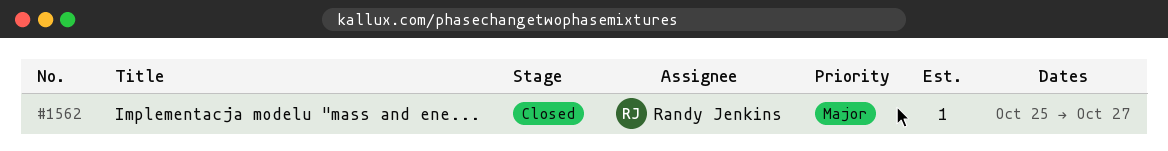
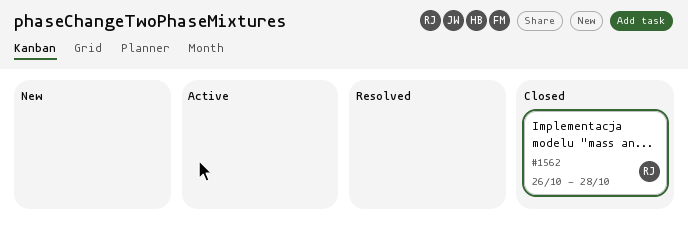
#1562, start: Oct 25 -> Oct 26
#1562, due: Oct 27 -> Oct 28

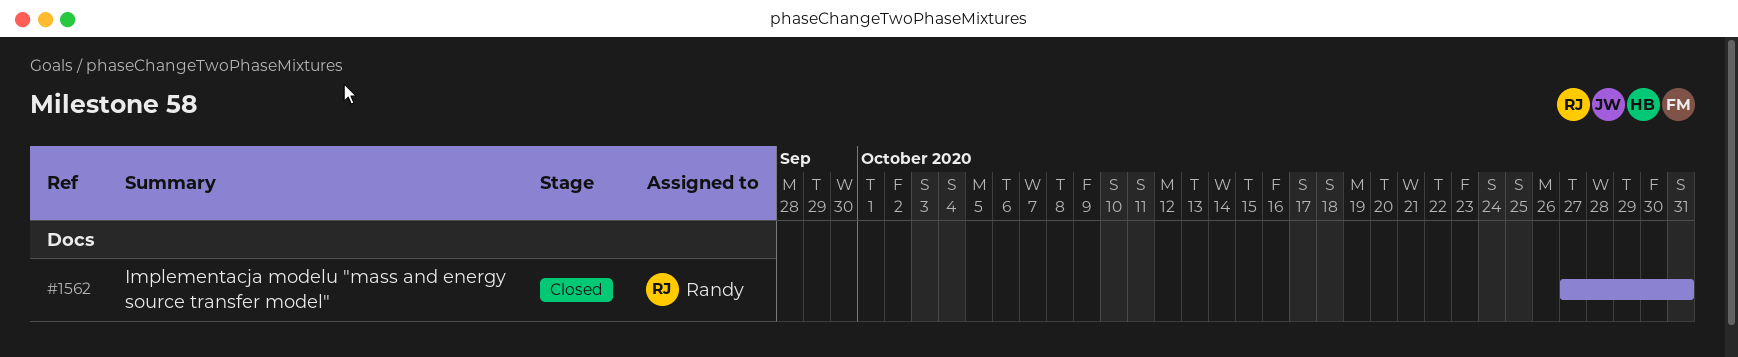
#1562, start: Oct 26 -> Oct 27
#1562, due: Oct 28 -> Oct 31

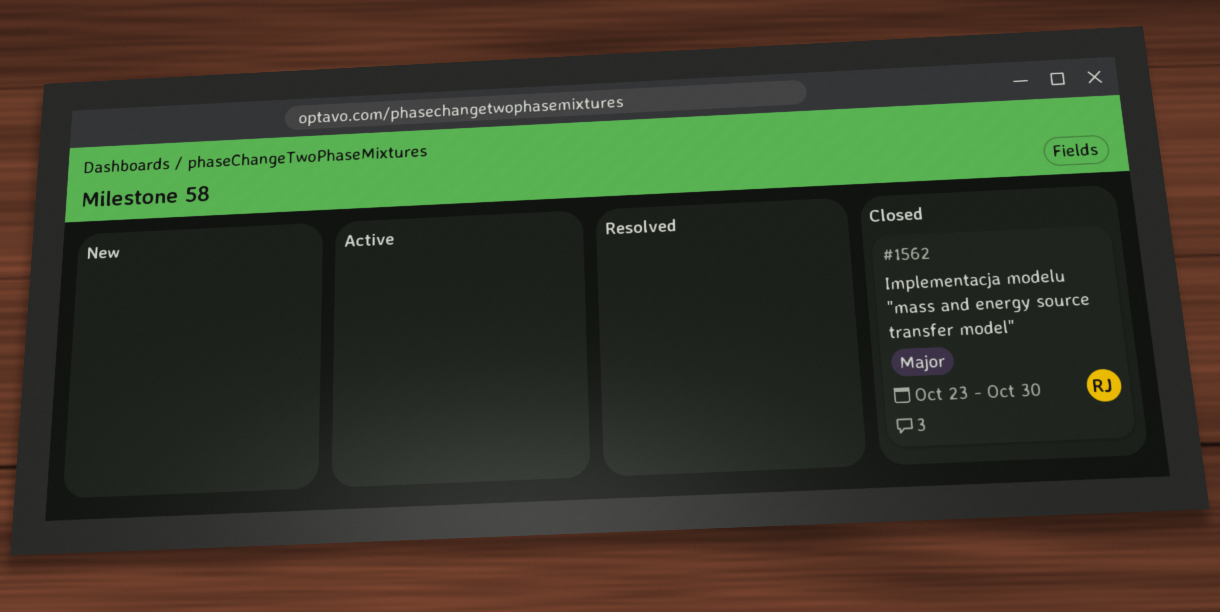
#1562, start: Oct 27 -> Oct 23
#1562, due: Oct 31 -> Oct 30

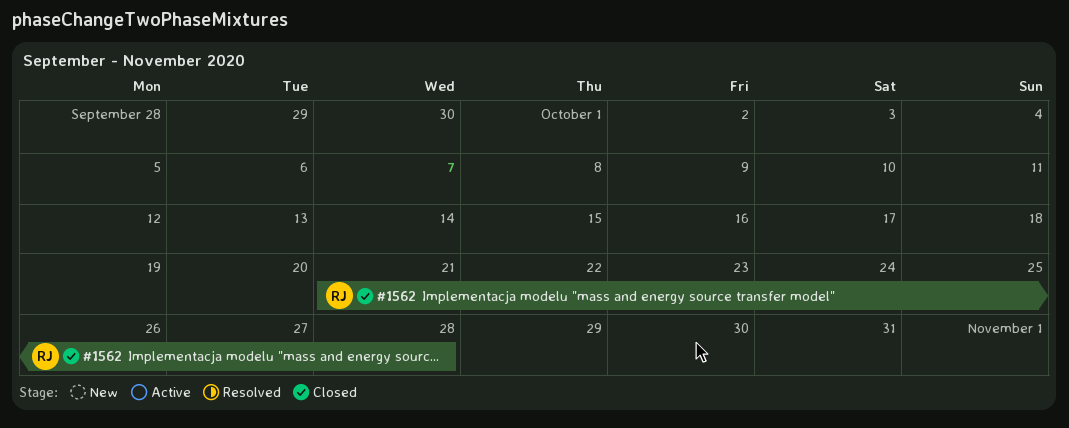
#1562, start: Oct 23 -> Oct 21
#1562, due: Oct 30 -> Oct 28

